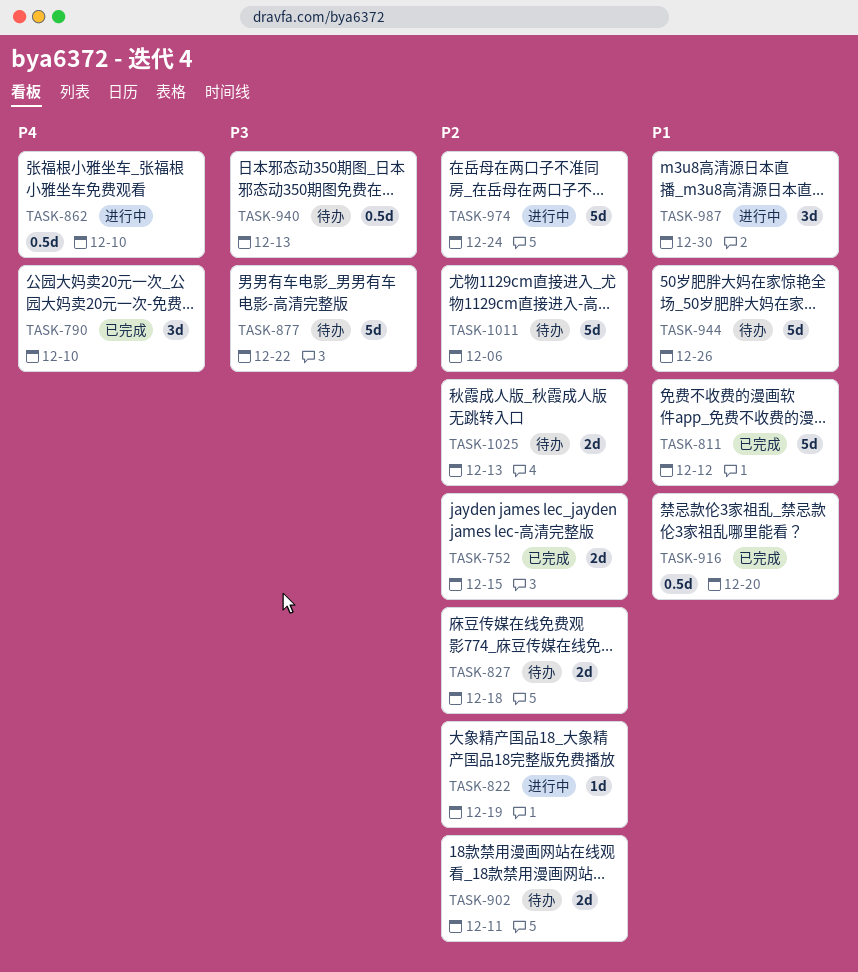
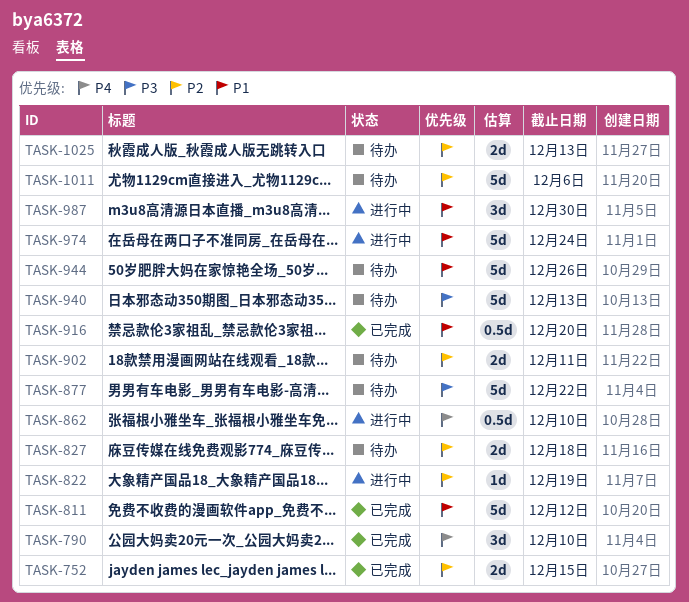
TASK-940, estimate: 0.5d -> 5d
TASK-974, priority: P2 -> P1

